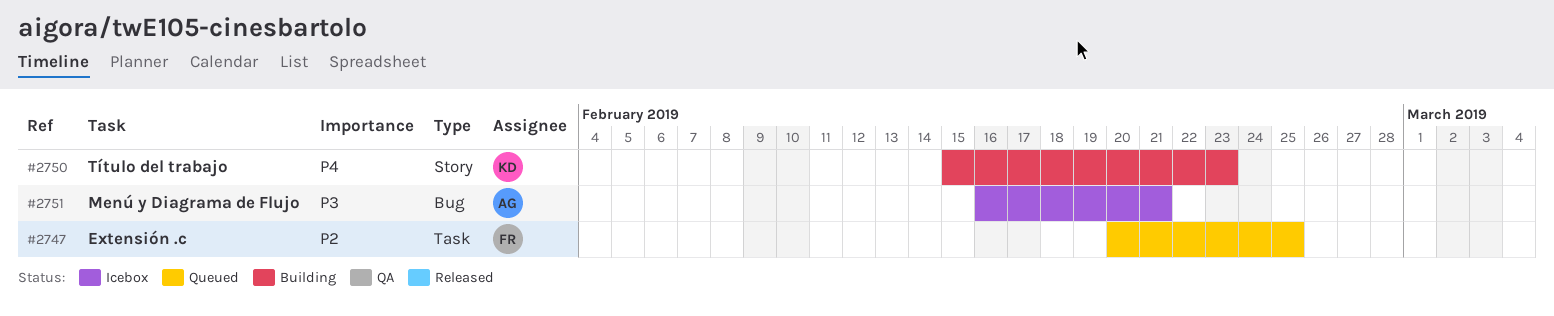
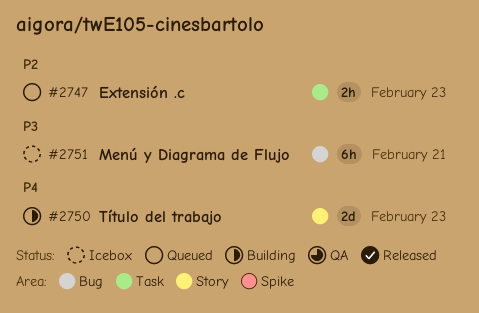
#2747, due: Feb 25 -> Feb 23

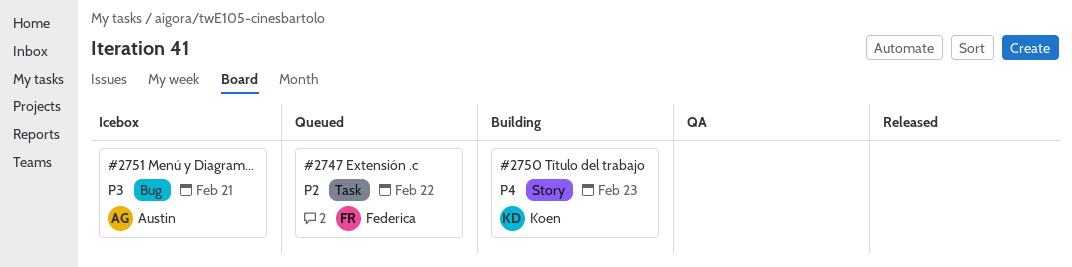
#2747, due: Feb 23 -> Feb 22

